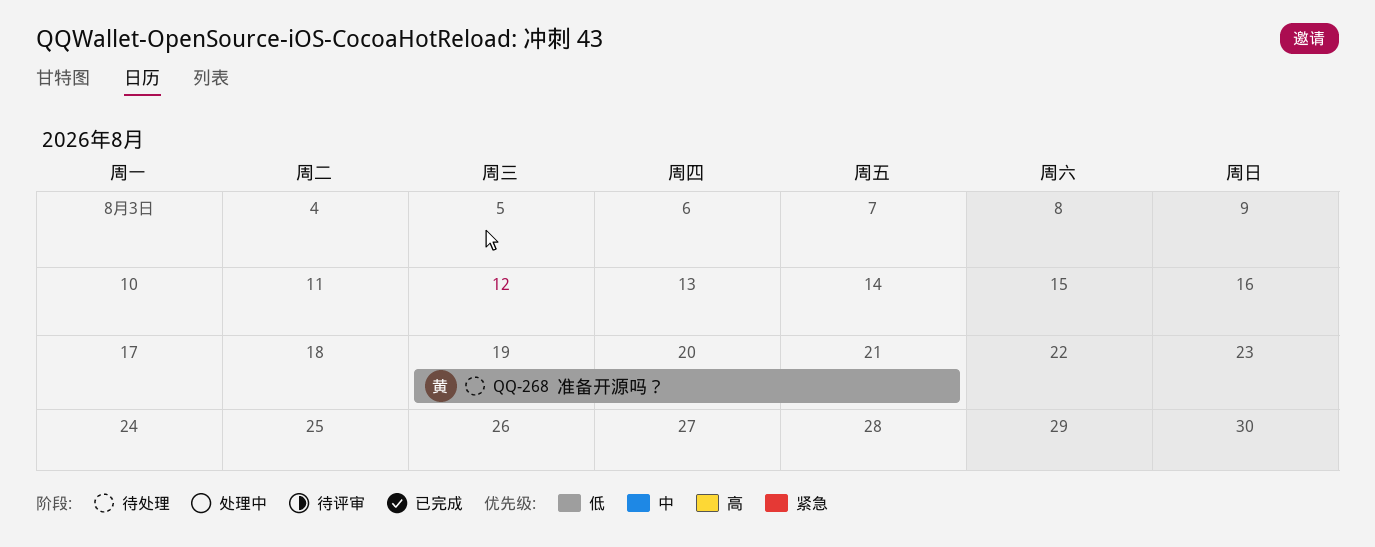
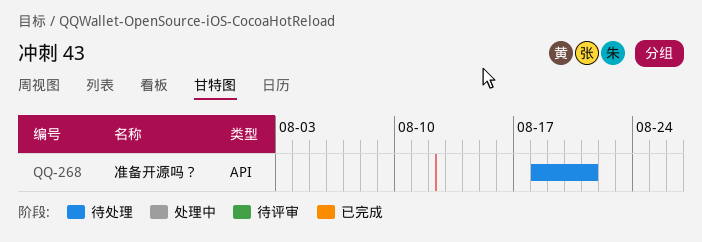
QQ-268, start: Aug 19 -> Aug 18

